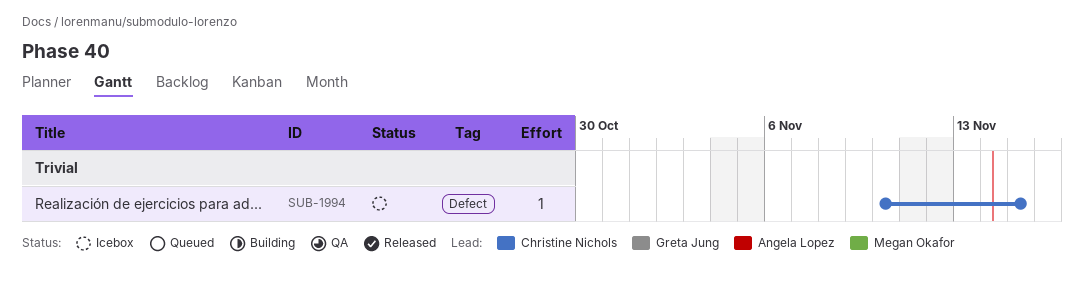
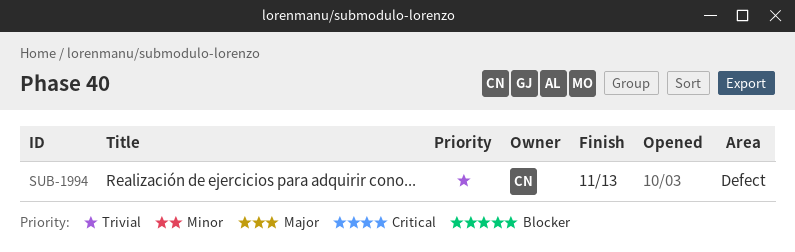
SUB-1994, due: Nov 15 -> Nov 13

